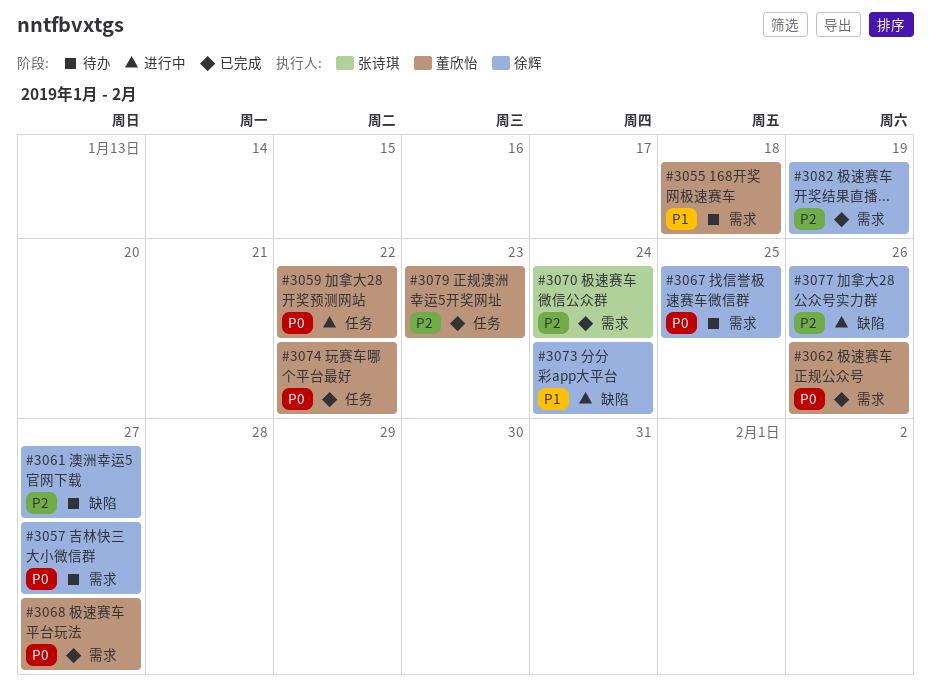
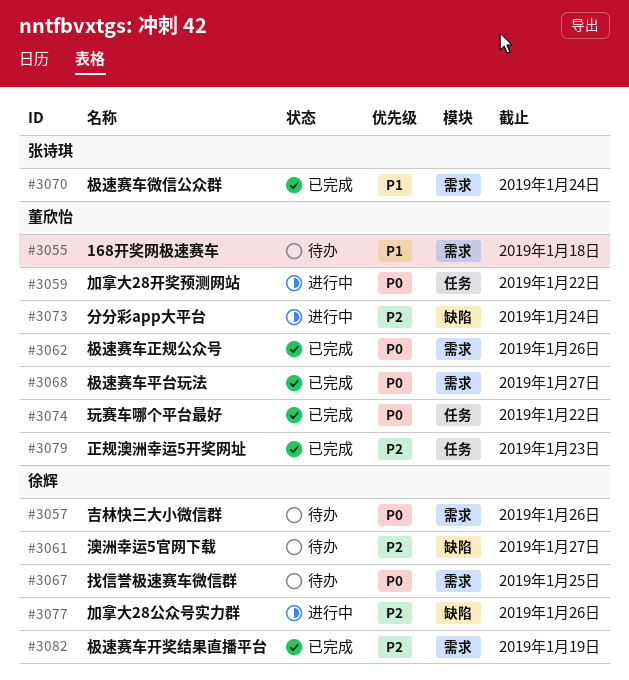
#3057, due: Jan 27 -> Jan 26
#3070, priority: P2 -> P1
#3073, owner: 徐辉 -> 董欣怡
#3073, priority: P1 -> P2

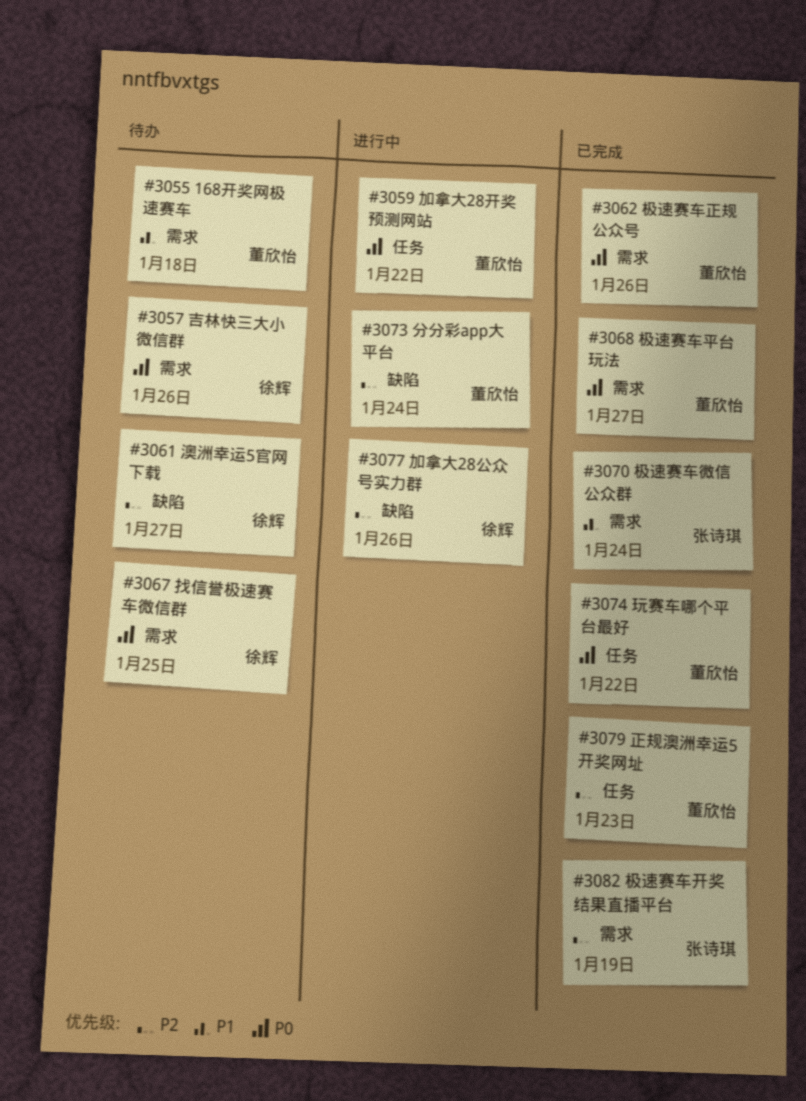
#3082, owner: 徐辉 -> 张诗琪

